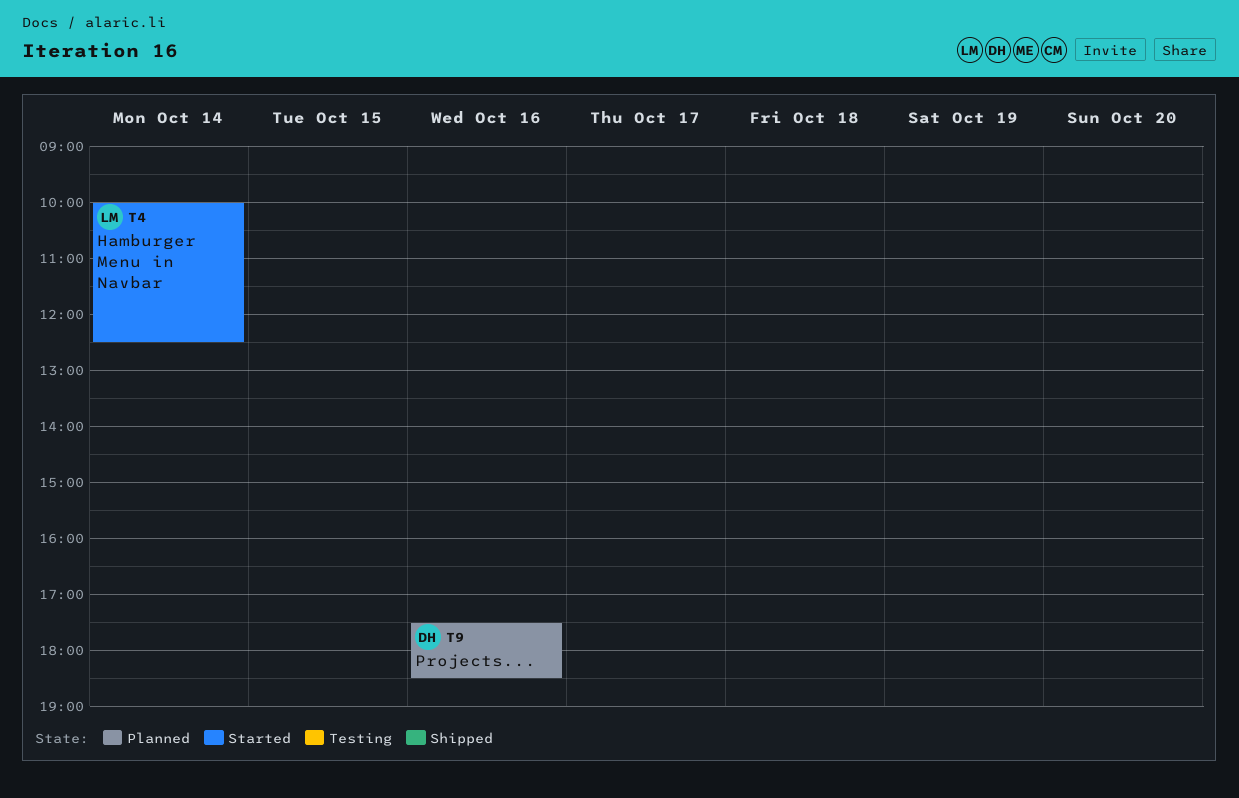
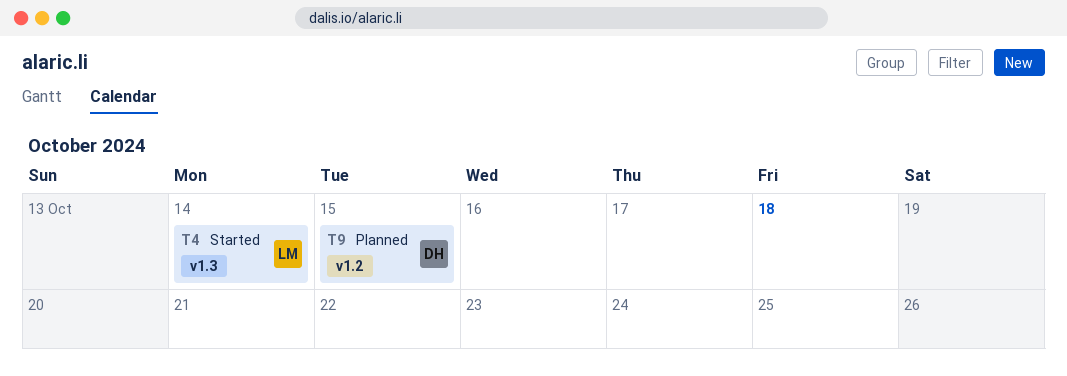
T9, day: Oct 16 -> Oct 15

